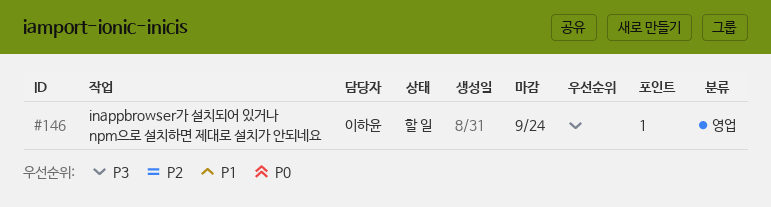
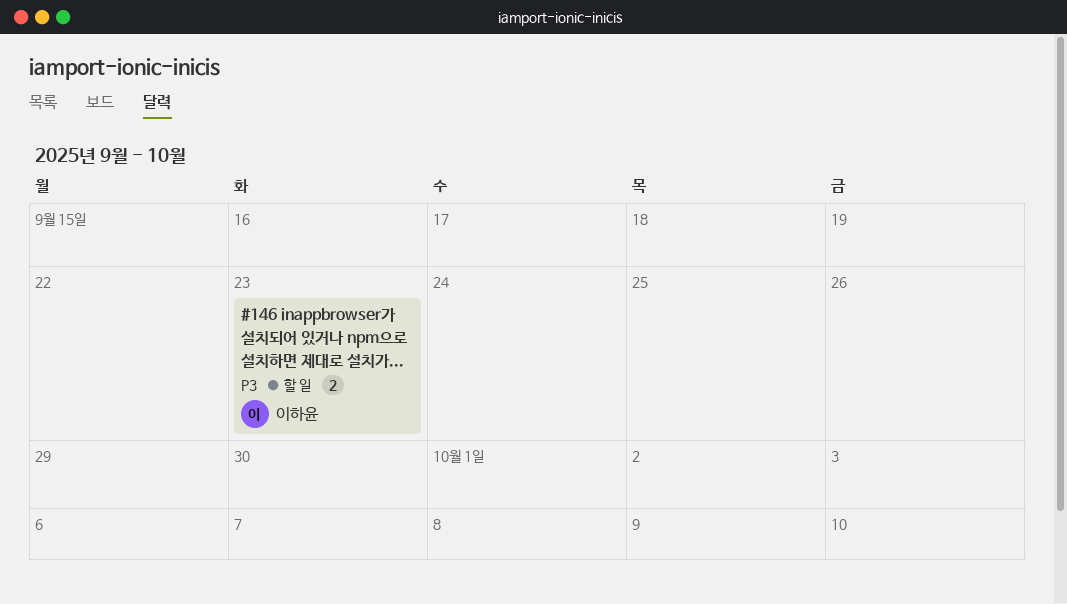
#146, estimate: 1 -> 2
#146, due: Sep 24 -> Sep 23

